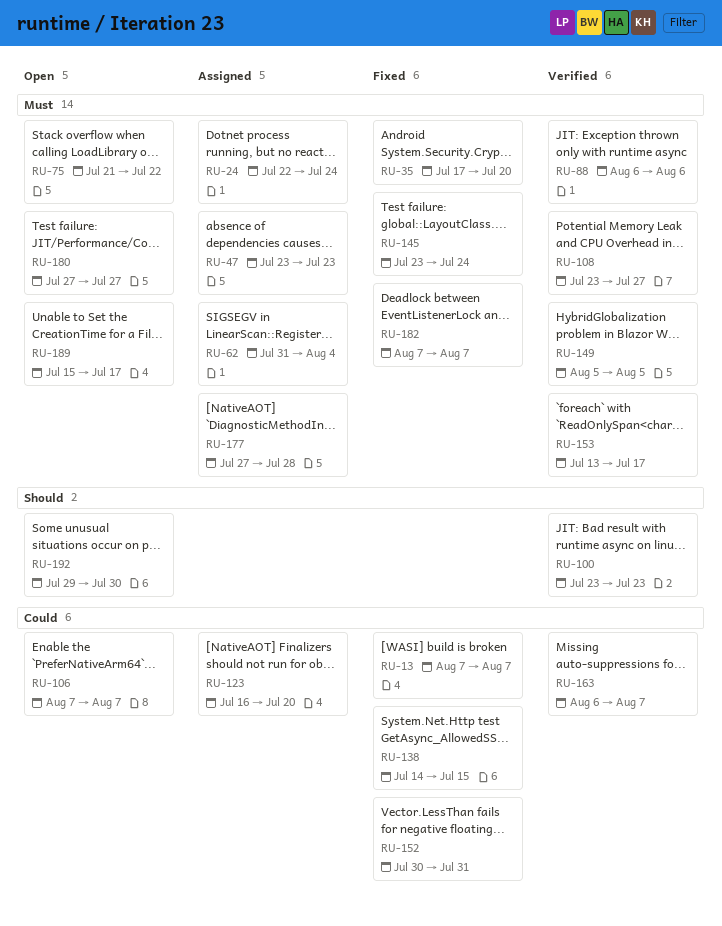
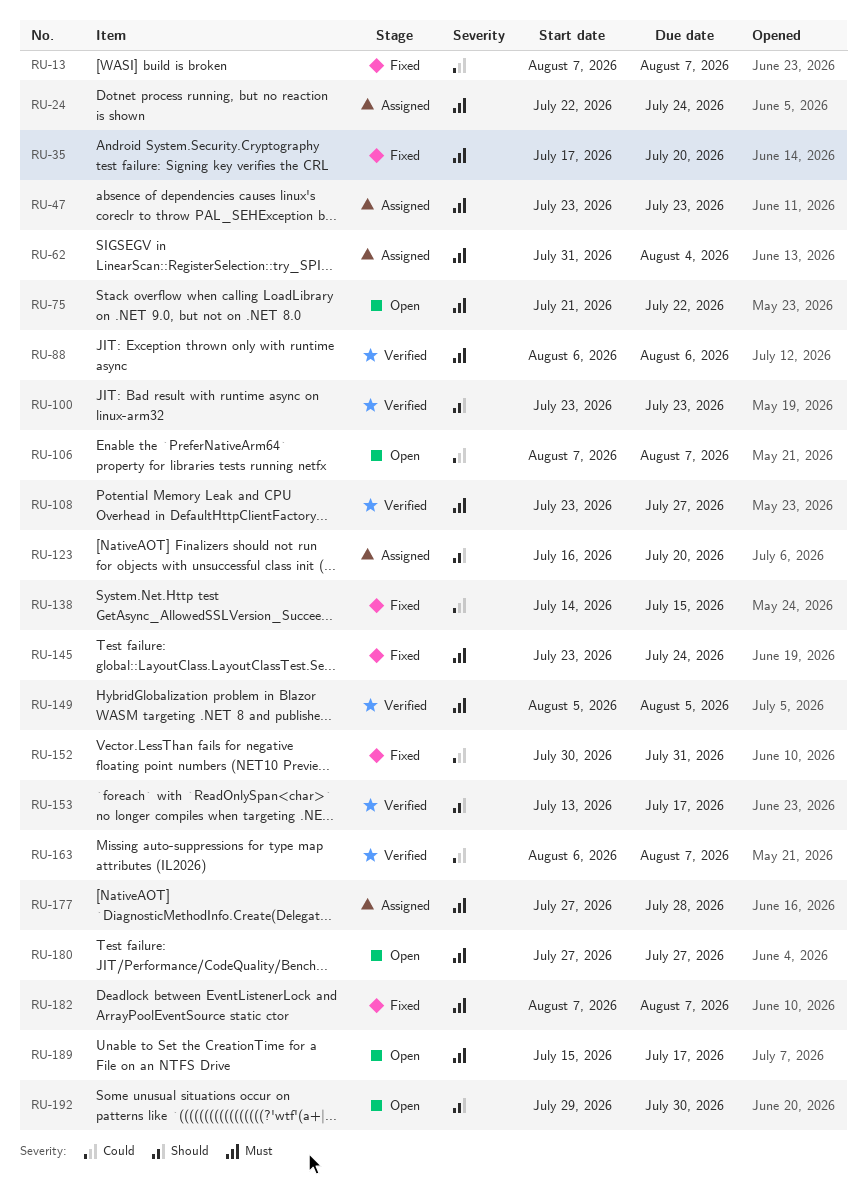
RU-123, priority: Could -> Should
RU-153, priority: Must -> Should

